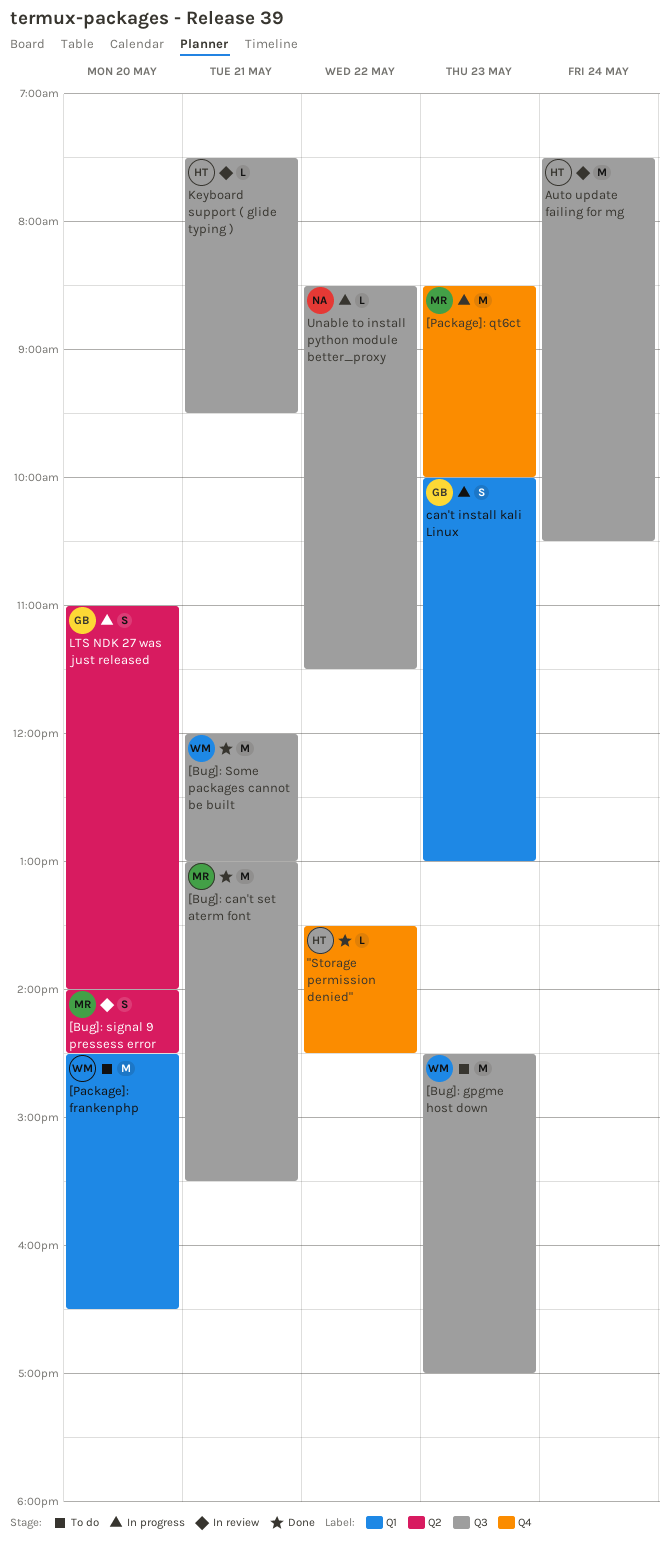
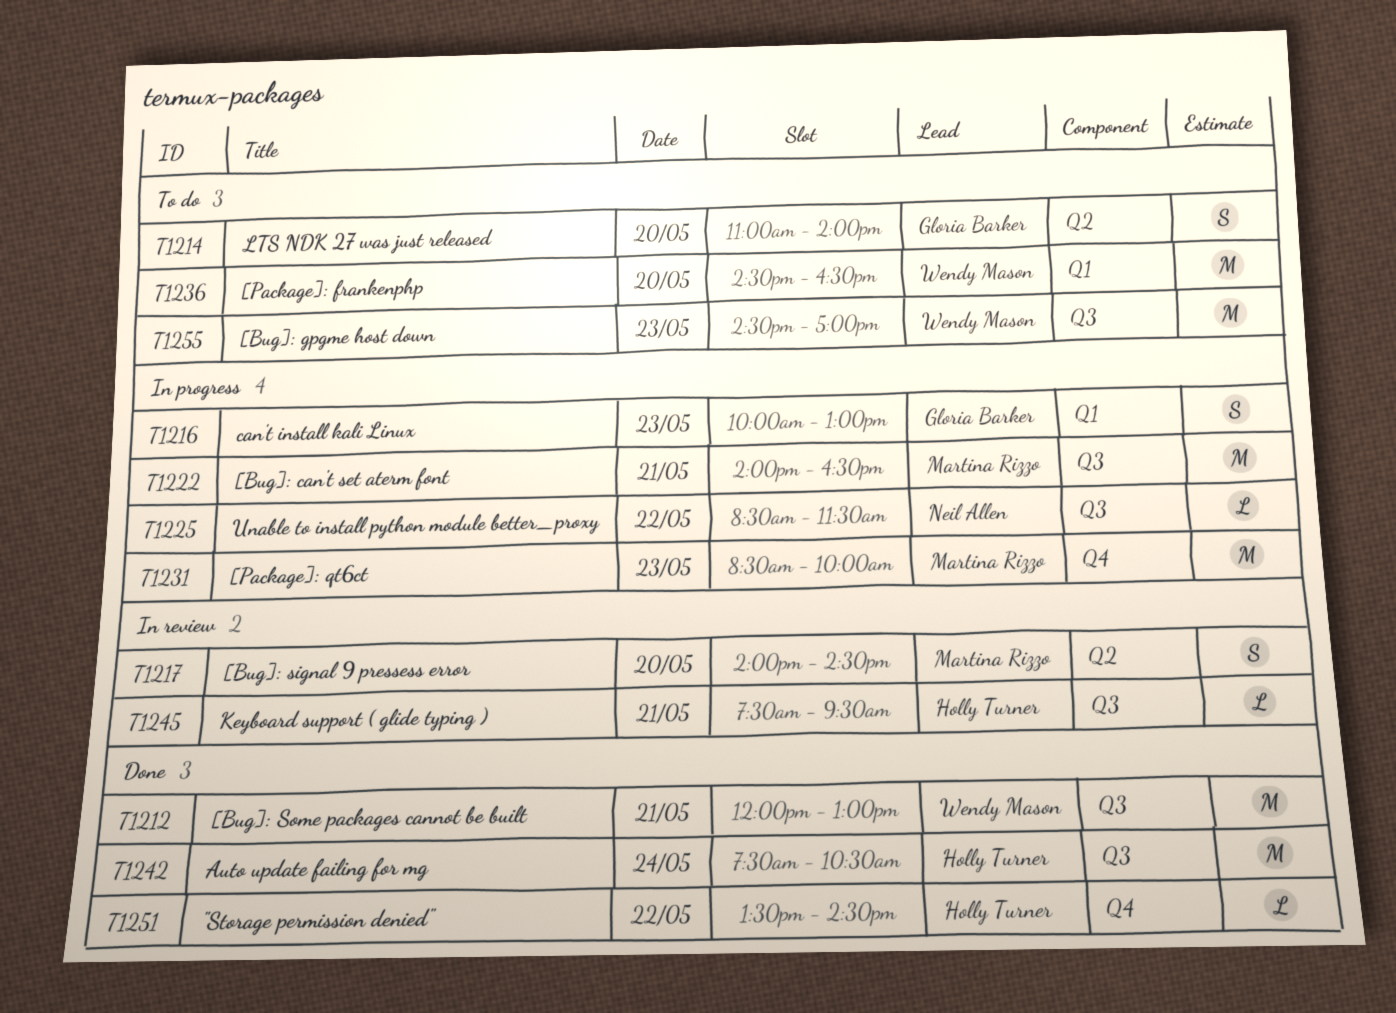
[Bug]: can't set aterm font, status: Done -> In progress
[Bug]: can't set aterm font, begins: 13:00 -> 14:00
[Bug]: can't set aterm font, ends: 15:30 -> 16:30
Auto update failing for mg, status: In review -> Done
LTS NDK 27 was just released, status: In progress -> To do

